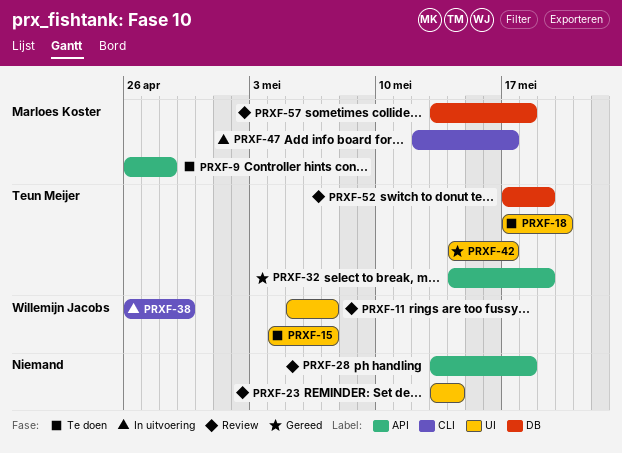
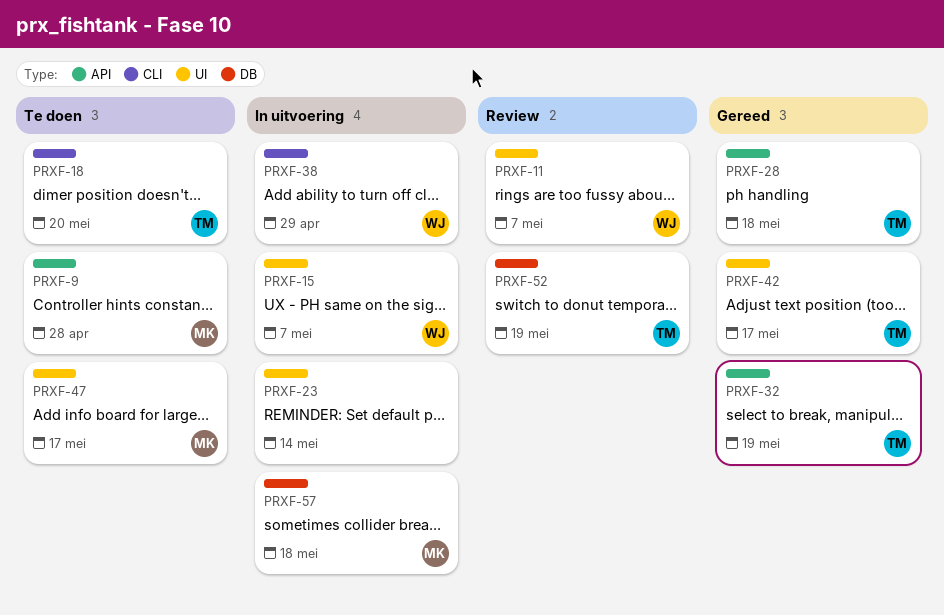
PRXF-15, status: Te doen -> In uitvoering
PRXF-18, label: UI -> CLI
PRXF-23, status: Review -> In uitvoering
PRXF-28, status: Review -> Gereed
PRXF-28, owner: none -> Teun Meijer
PRXF-47, status: In uitvoering -> Te doen
PRXF-47, label: CLI -> UI
PRXF-57, status: Review -> In uitvoering

